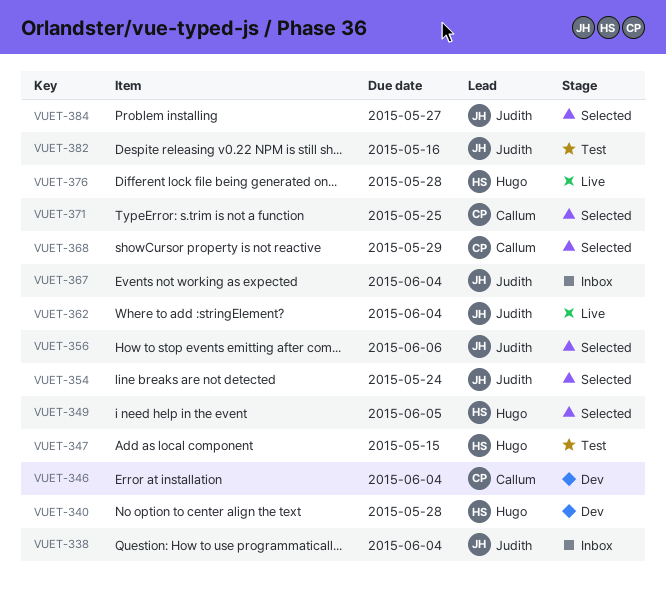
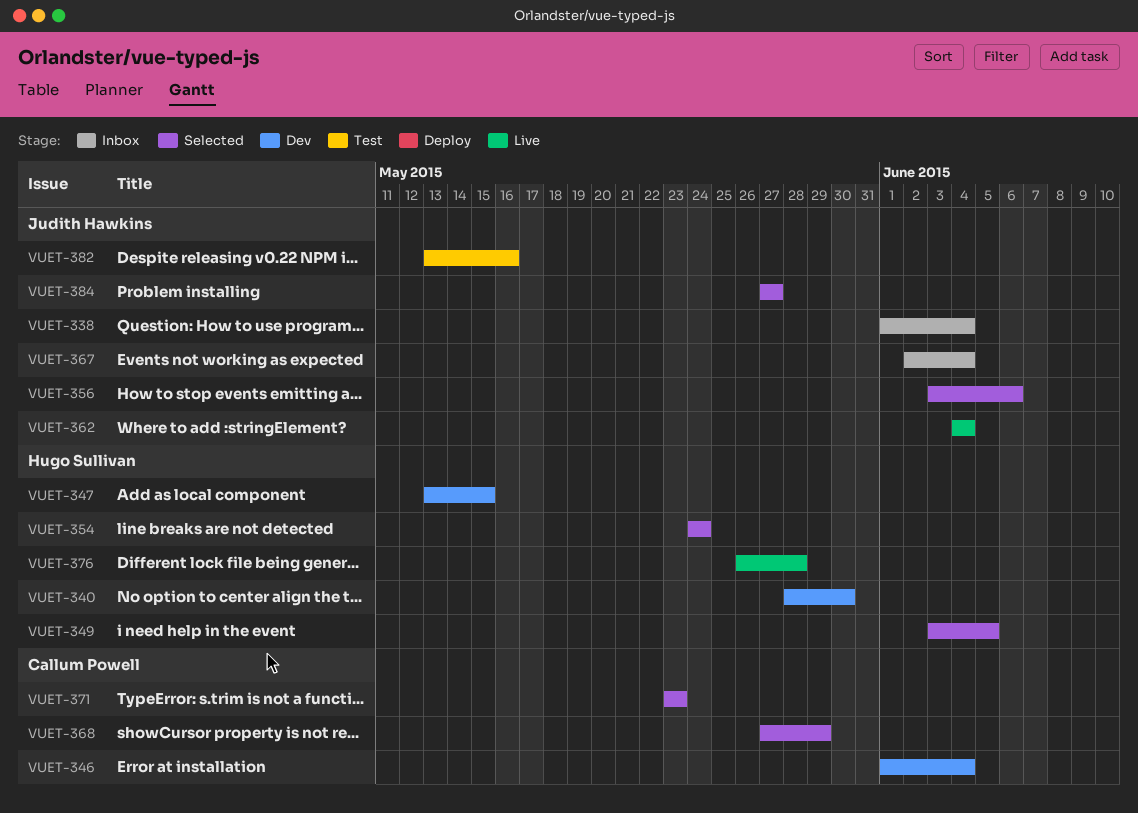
VUET-340, due: May 28 -> May 30
VUET-347, status: Test -> Dev
VUET-354, owner: Judith Hawkins -> Hugo Sullivan
VUET-371, due: May 25 -> May 23

